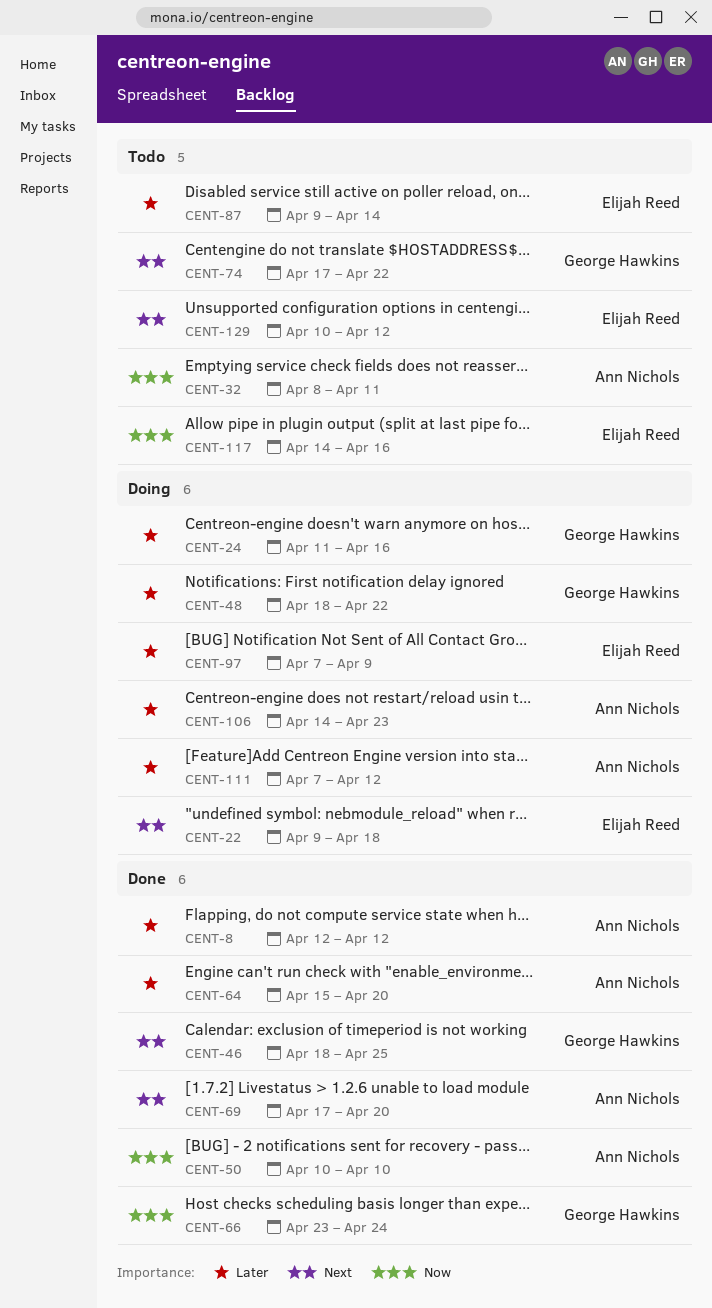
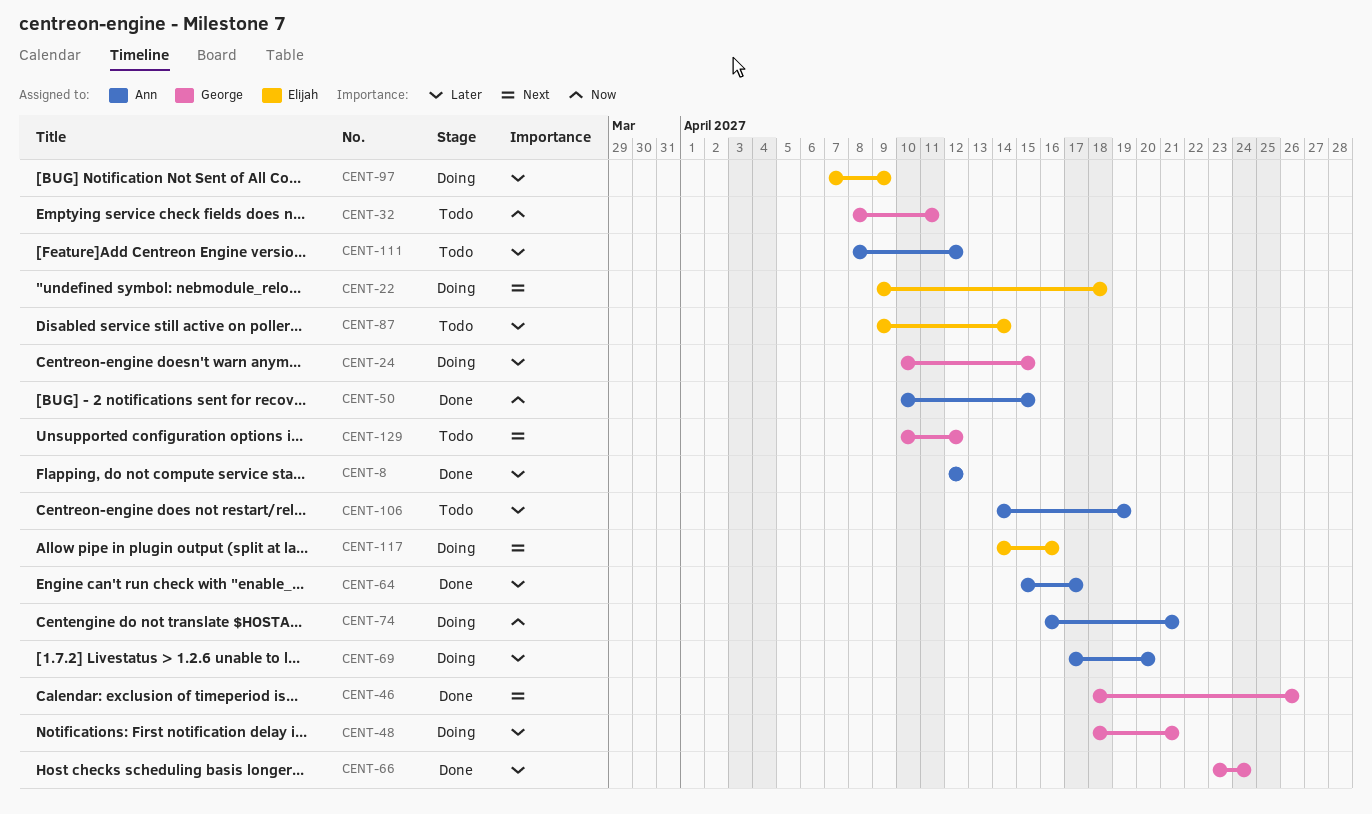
CENT-24, start: Apr 11 -> Apr 10
CENT-24, due: Apr 16 -> Apr 15
CENT-32, owner: Ann Nichols -> George Hawkins
CENT-46, due: Apr 25 -> Apr 26
CENT-48, due: Apr 22 -> Apr 21
CENT-50, due: Apr 10 -> Apr 15
CENT-64, due: Apr 20 -> Apr 17
CENT-66, priority: Now -> Later
CENT-69, status: Done -> Doing
CENT-69, priority: Next -> Later
CENT-74, status: Todo -> Doing
CENT-74, owner: George Hawkins -> Ann Nichols
CENT-74, priority: Next -> Now
CENT-74, start: Apr 17 -> Apr 16
CENT-74, due: Apr 22 -> Apr 21
CENT-106, status: Doing -> Todo
CENT-106, due: Apr 23 -> Apr 19
CENT-111, status: Doing -> Todo
CENT-111, start: Apr 7 -> Apr 8
CENT-117, status: Todo -> Doing
CENT-117, priority: Now -> Next
CENT-129, owner: Elijah Reed -> George Hawkins

